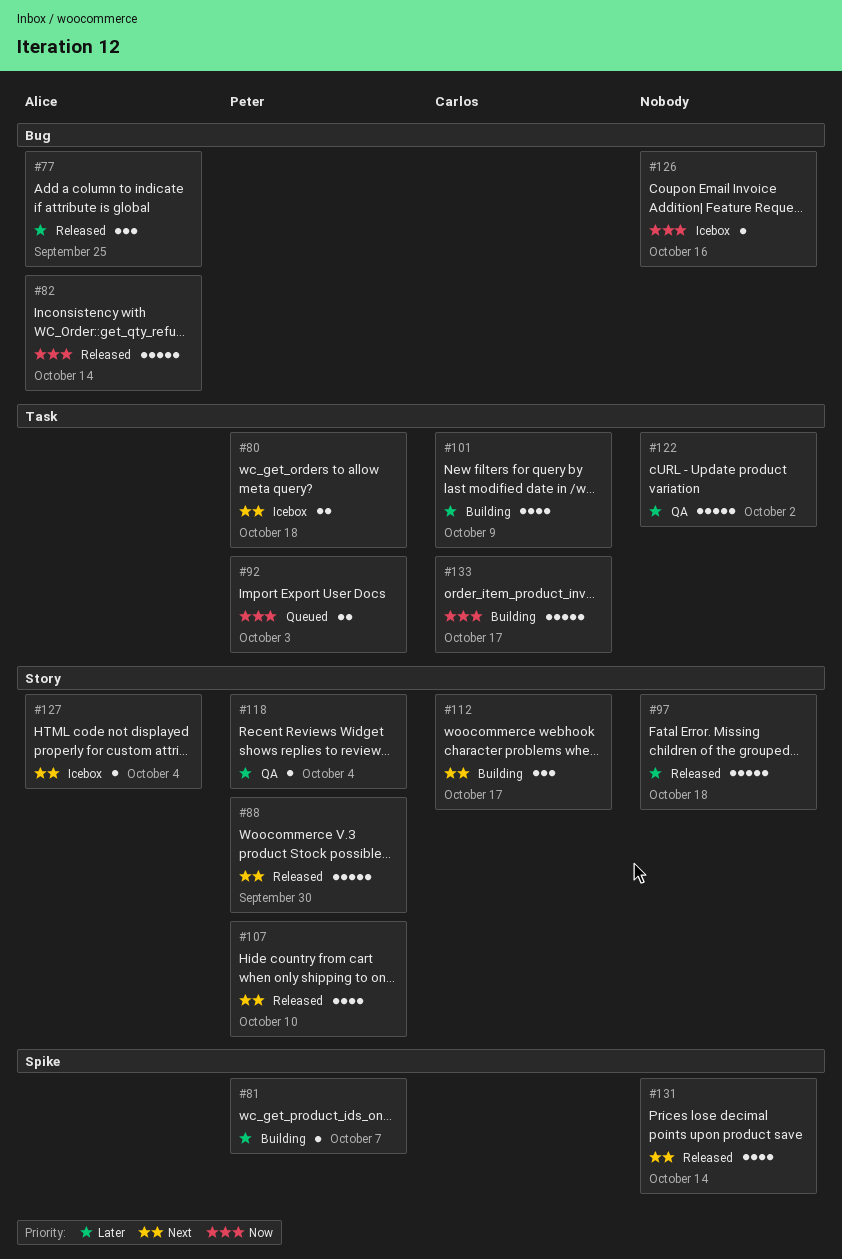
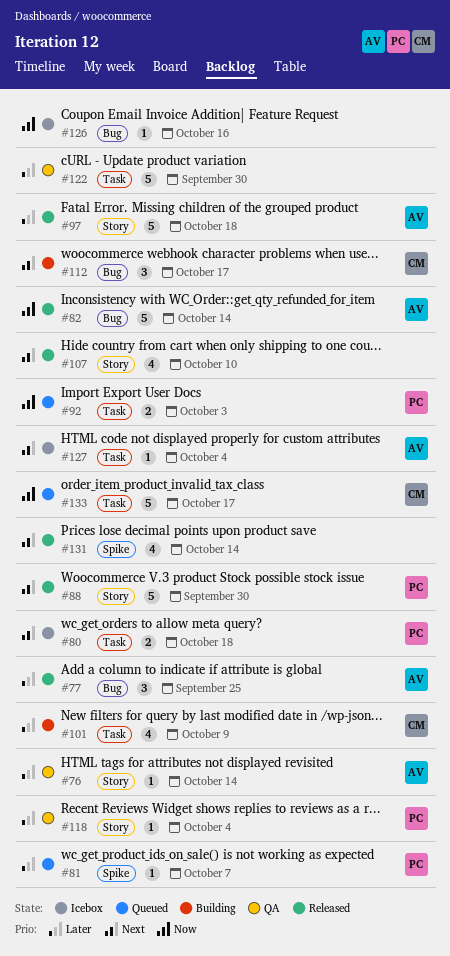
#76: none -> present
#81, status: Building -> Queued
#97, owner: none -> Alice
#107, owner: Peter -> none
#112, label: Story -> Bug
#122, due: Oct 2 -> Sep 30
#127, label: Story -> Task
#133, status: Building -> Queued

